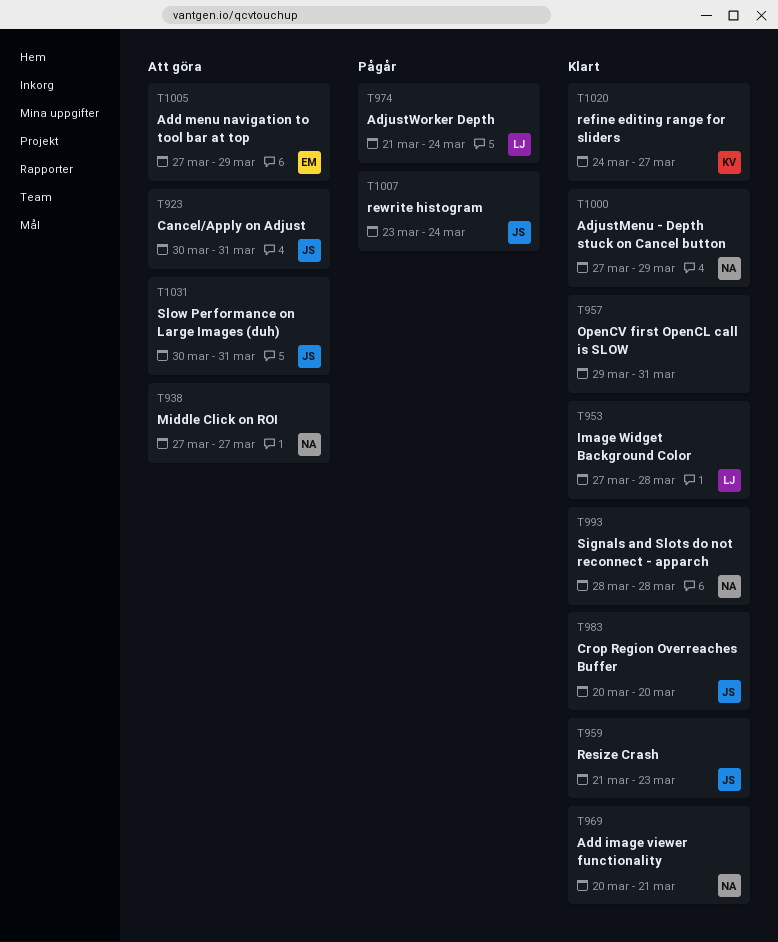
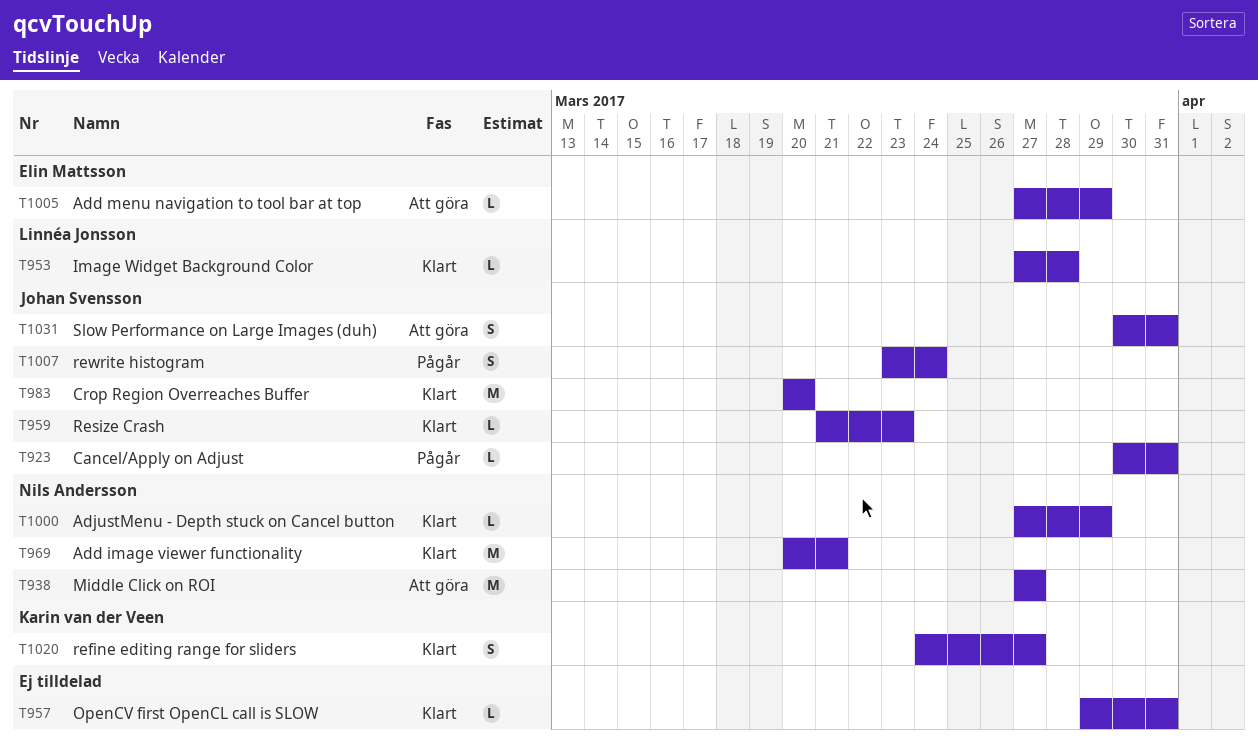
T923, status: Att göra -> Pågår
T974: present -> none
T993: present -> none

